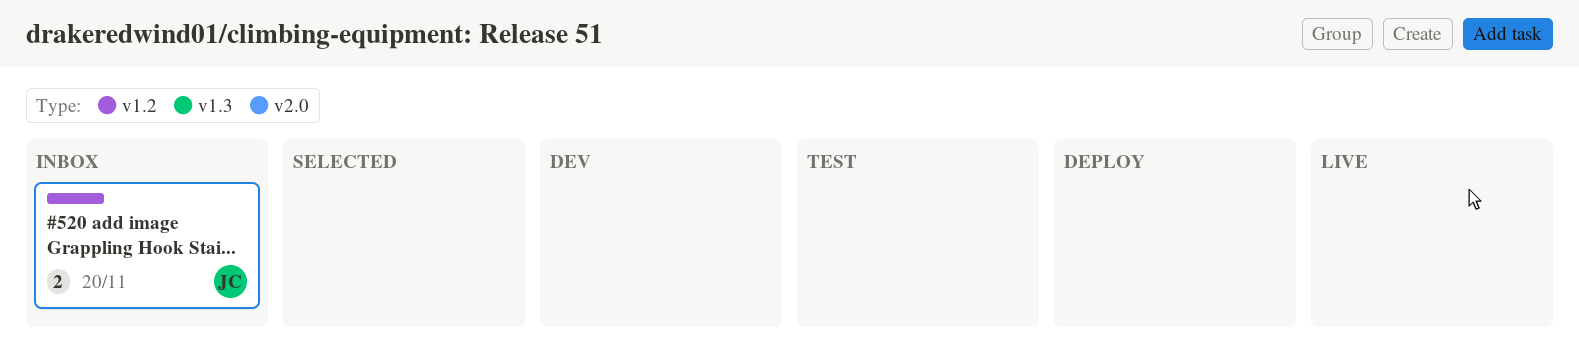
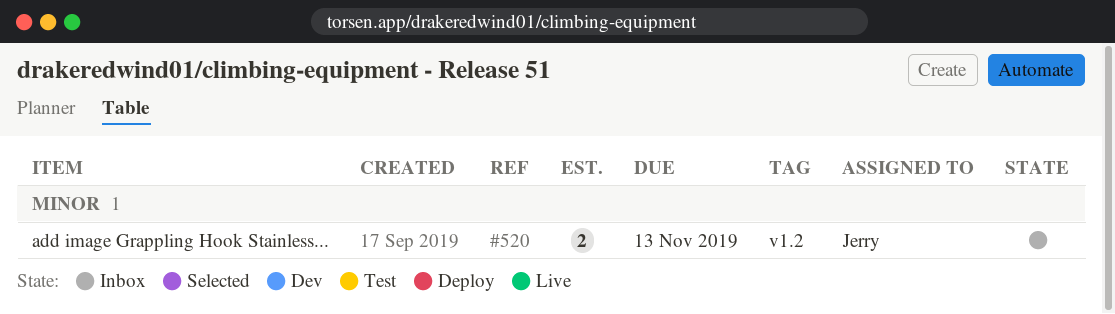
#520, due: Nov 20 -> Nov 13

